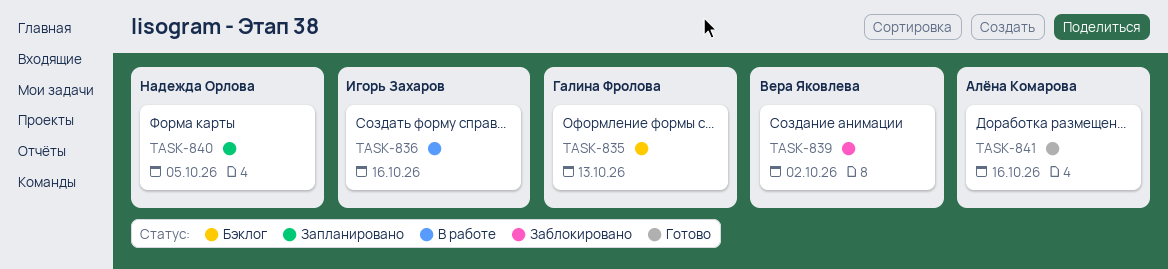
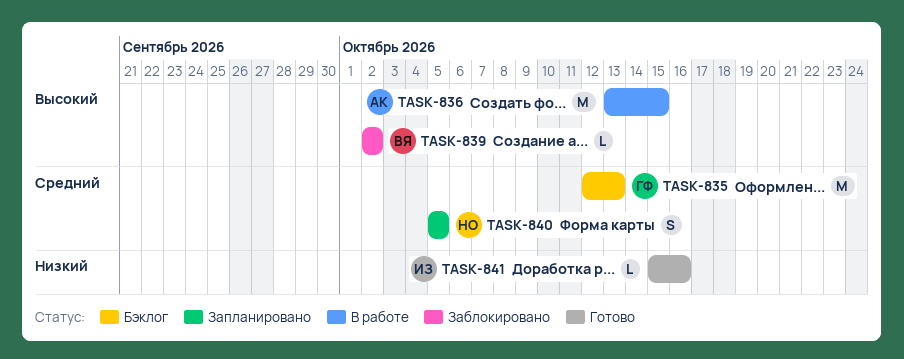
TASK-836, owner: Игорь Захаров -> Алёна Комарова
TASK-836, due: Oct 16 -> Oct 15
TASK-841, owner: Алёна Комарова -> Игорь Захаров

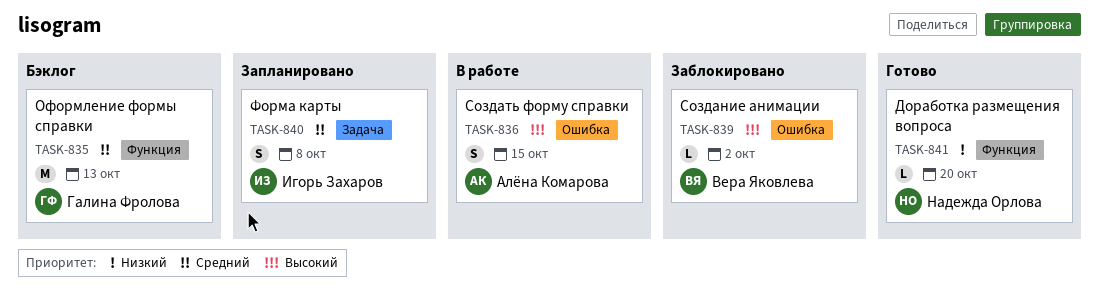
TASK-836, estimate: M -> S
TASK-840, owner: Надежда Орлова -> Игорь Захаров
TASK-840, due: Oct 5 -> Oct 8
TASK-841, owner: Игорь Захаров -> Надежда Орлова
TASK-841, due: Oct 16 -> Oct 20

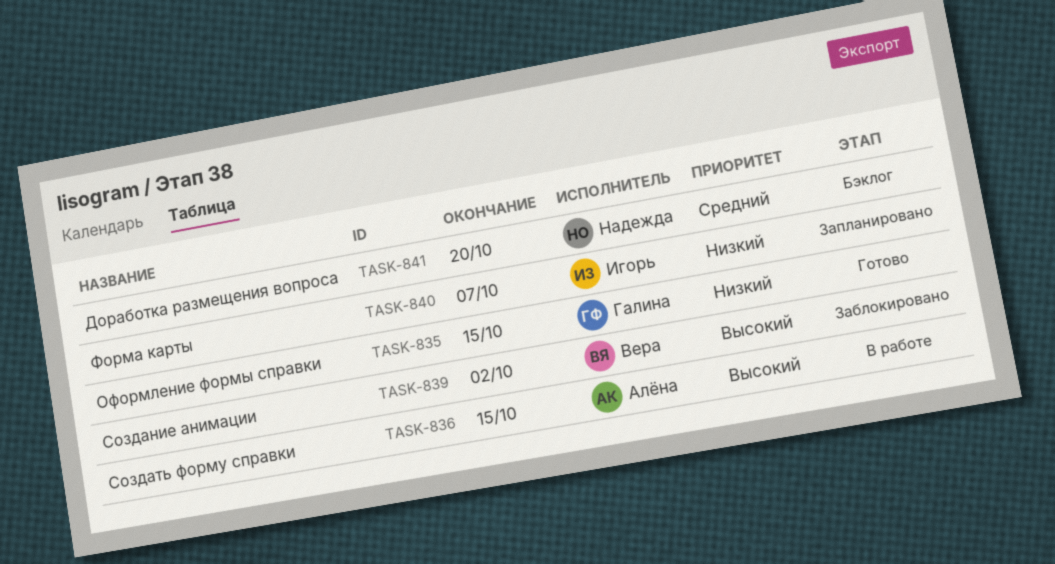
TASK-835, status: Бэклог -> Готово
TASK-835, priority: Средний -> Низкий
TASK-835, due: Oct 13 -> Oct 15
TASK-840, priority: Средний -> Низкий
TASK-840, due: Oct 8 -> Oct 7
TASK-841, status: Готово -> Бэклог
TASK-841, priority: Низкий -> Средний

